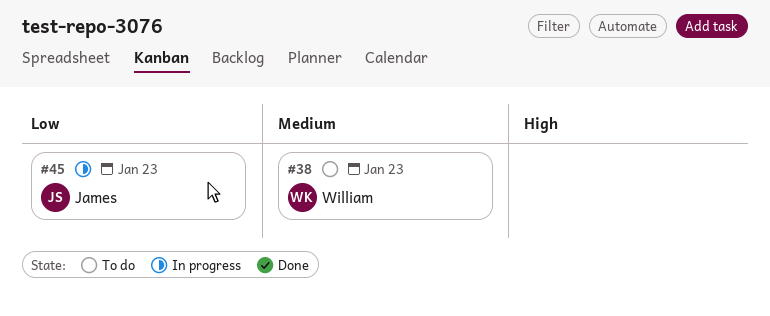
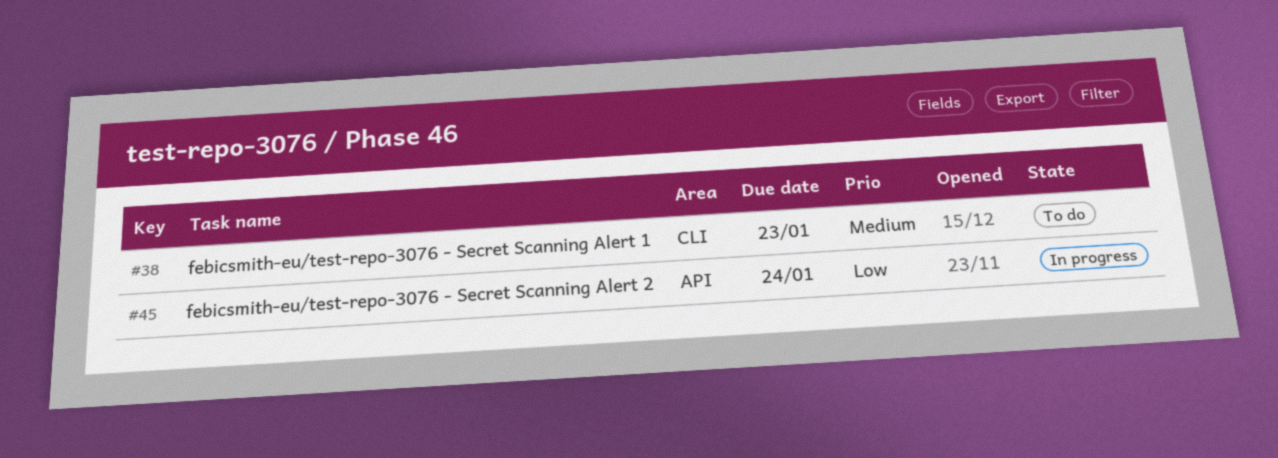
#45, due: Jan 23 -> Jan 24

